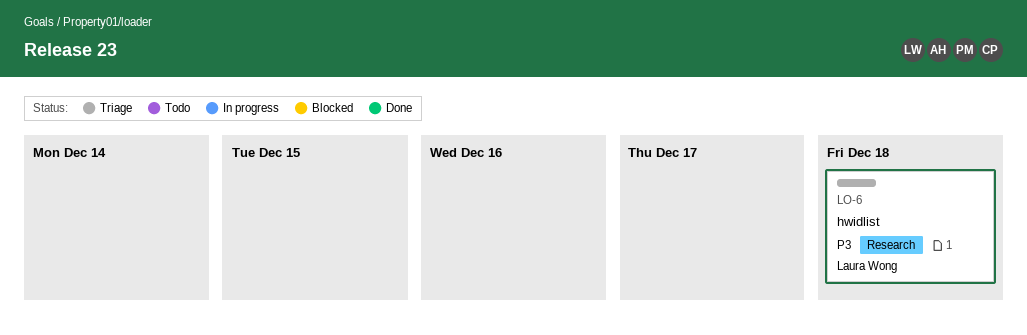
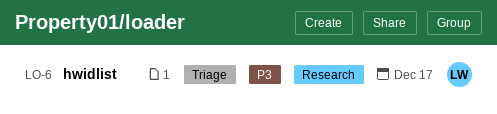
LO-6, due: Dec 18 -> Dec 17

